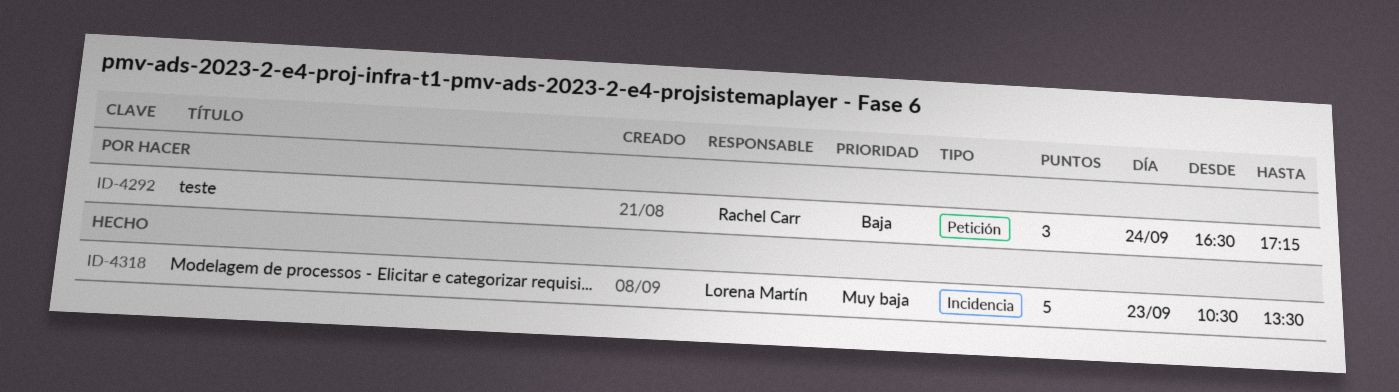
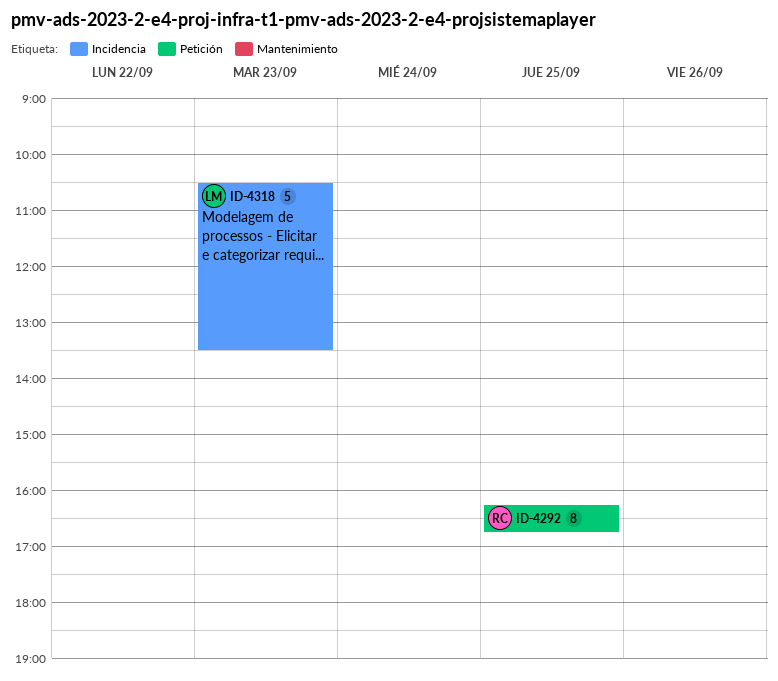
ID-4292, estimate: 3 -> 8
ID-4292, day: Sep 24 -> Sep 25
ID-4292, begins: 16:30 -> 16:15
ID-4292, ends: 17:15 -> 16:45

